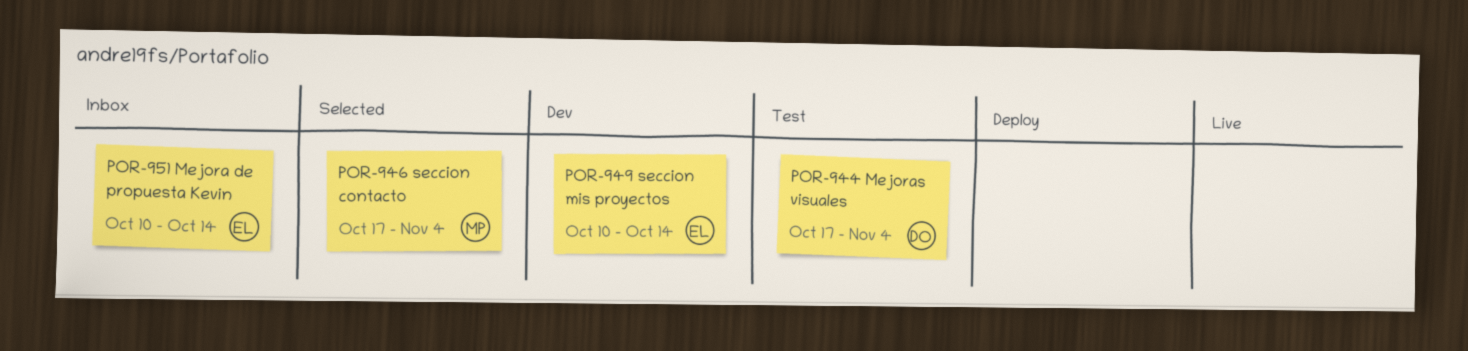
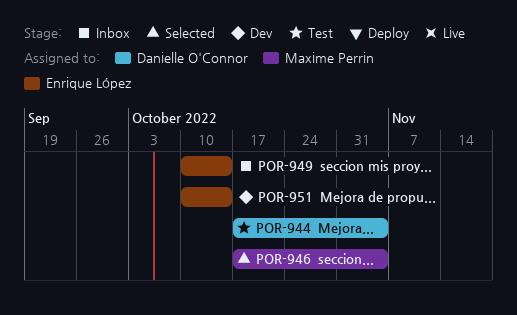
POR-949, status: Dev -> Inbox
POR-951, status: Inbox -> Dev

